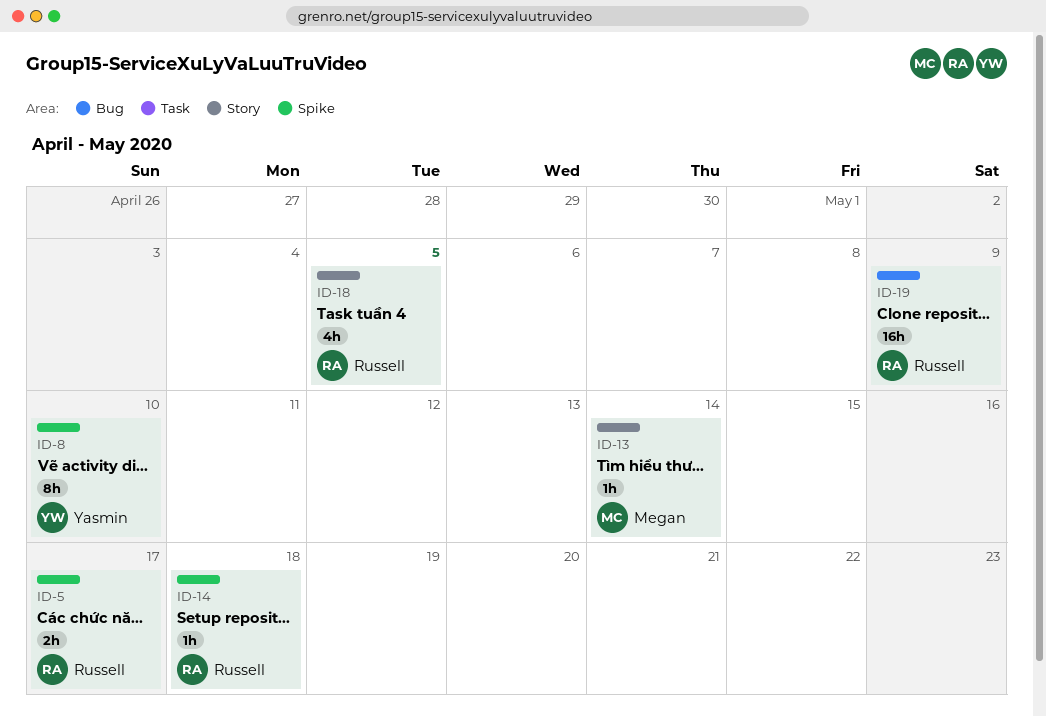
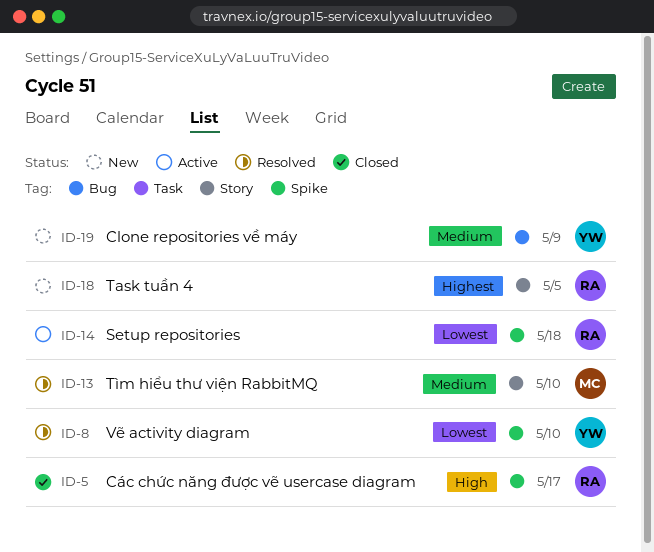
ID-13, due: May 14 -> May 10
ID-19, owner: Russell -> Yasmin

